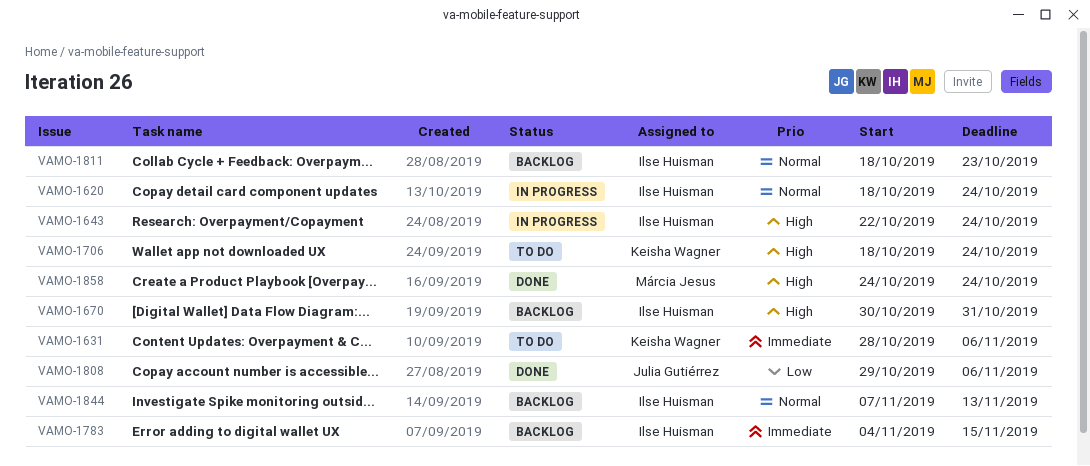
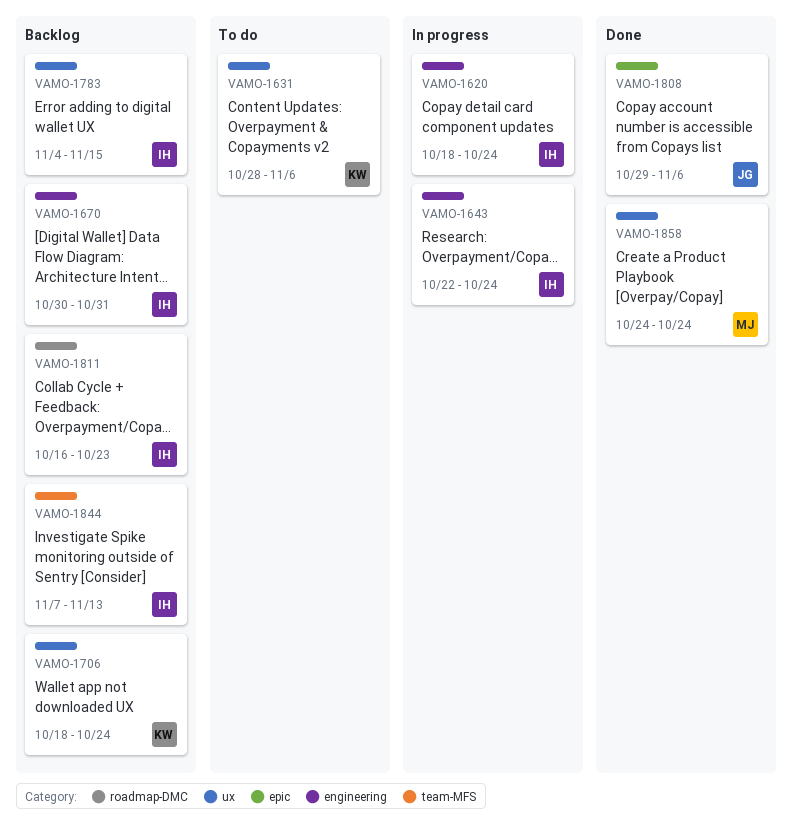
VAMO-1706, status: To do -> Backlog
VAMO-1811, start: Oct 18 -> Oct 16

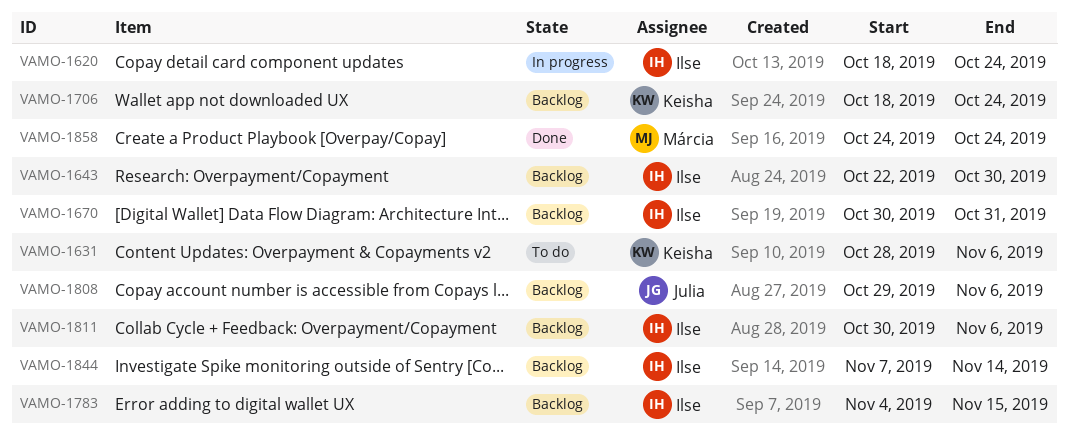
VAMO-1643, status: In progress -> Backlog
VAMO-1643, due: Oct 24 -> Oct 30
VAMO-1808, status: Done -> Backlog
VAMO-1811, start: Oct 16 -> Oct 30
VAMO-1811, due: Oct 23 -> Nov 6
VAMO-1844, due: Nov 13 -> Nov 14

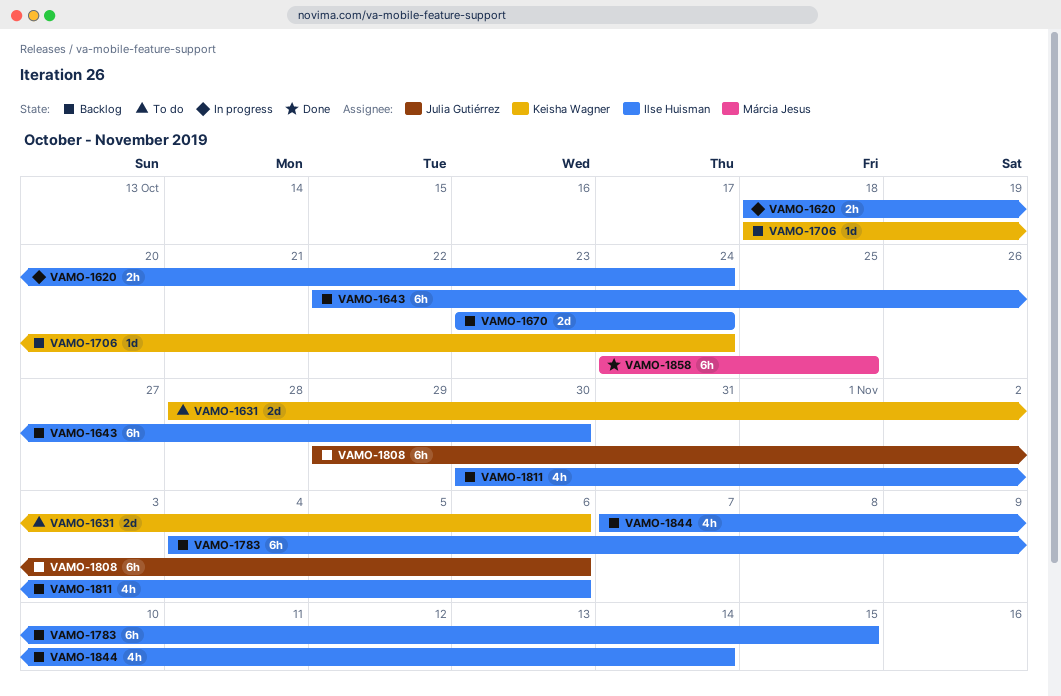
VAMO-1670, start: Oct 30 -> Oct 23
VAMO-1670, due: Oct 31 -> Oct 24
VAMO-1858, due: Oct 24 -> Oct 25

